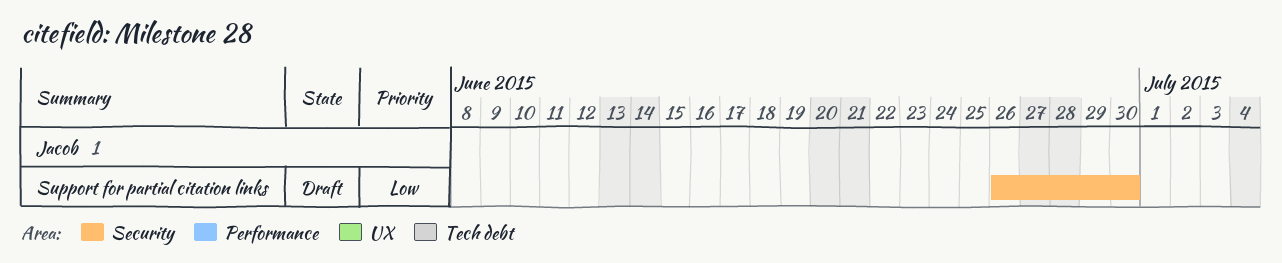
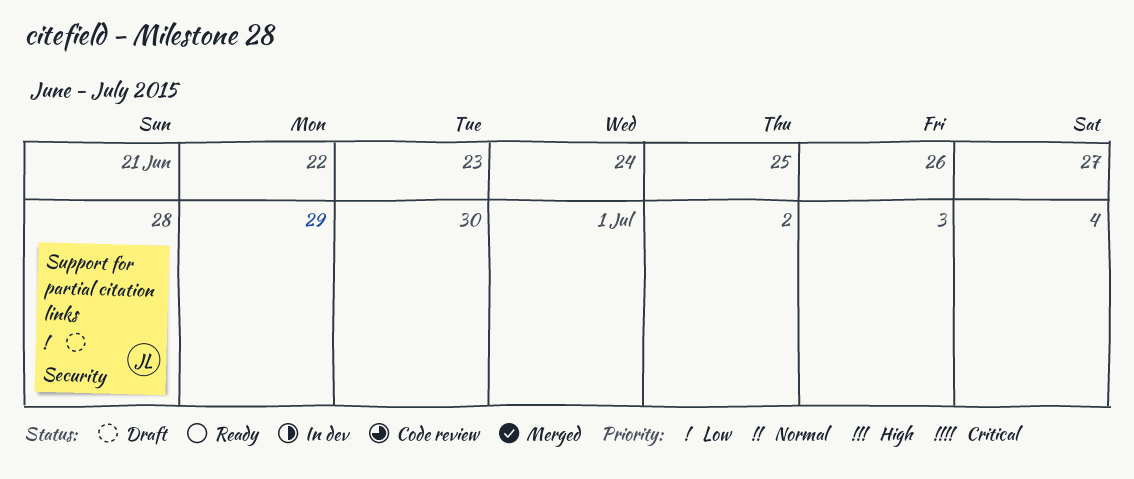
Support for partial citation links, due: Jun 30 -> Jun 28

